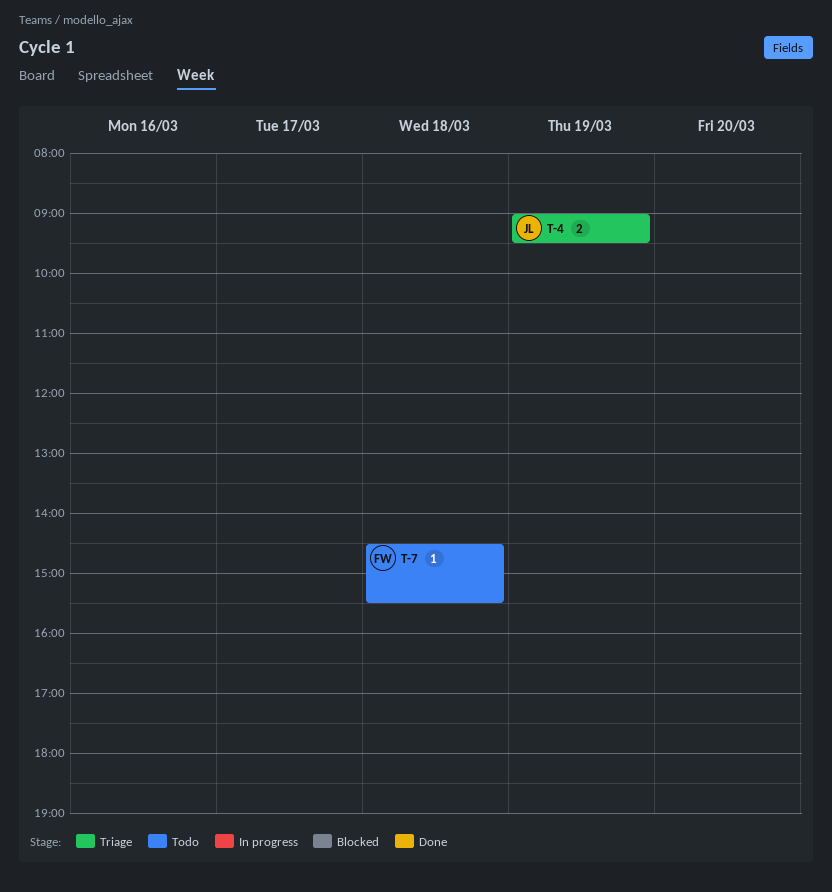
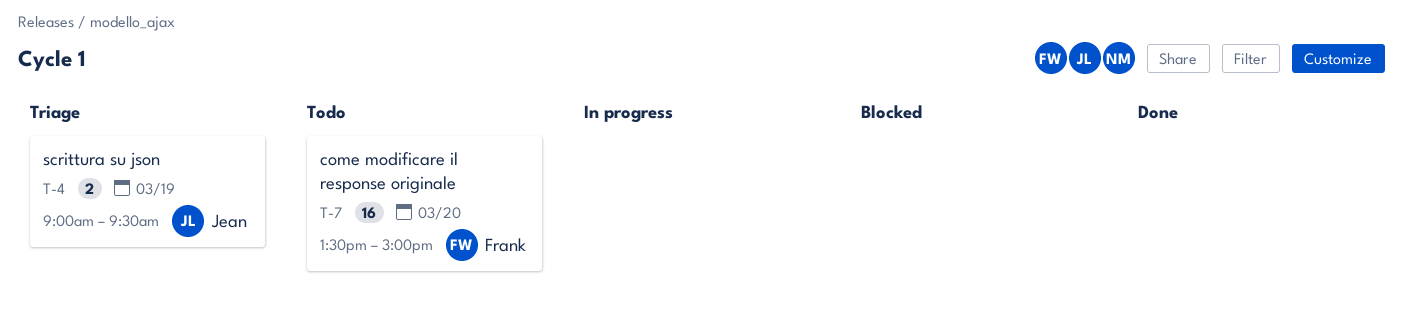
T-7, estimate: 1 -> 16
T-7, day: Mar 18 -> Mar 20
T-7, begins: 14:30 -> 13:30
T-7, ends: 15:30 -> 15:00

